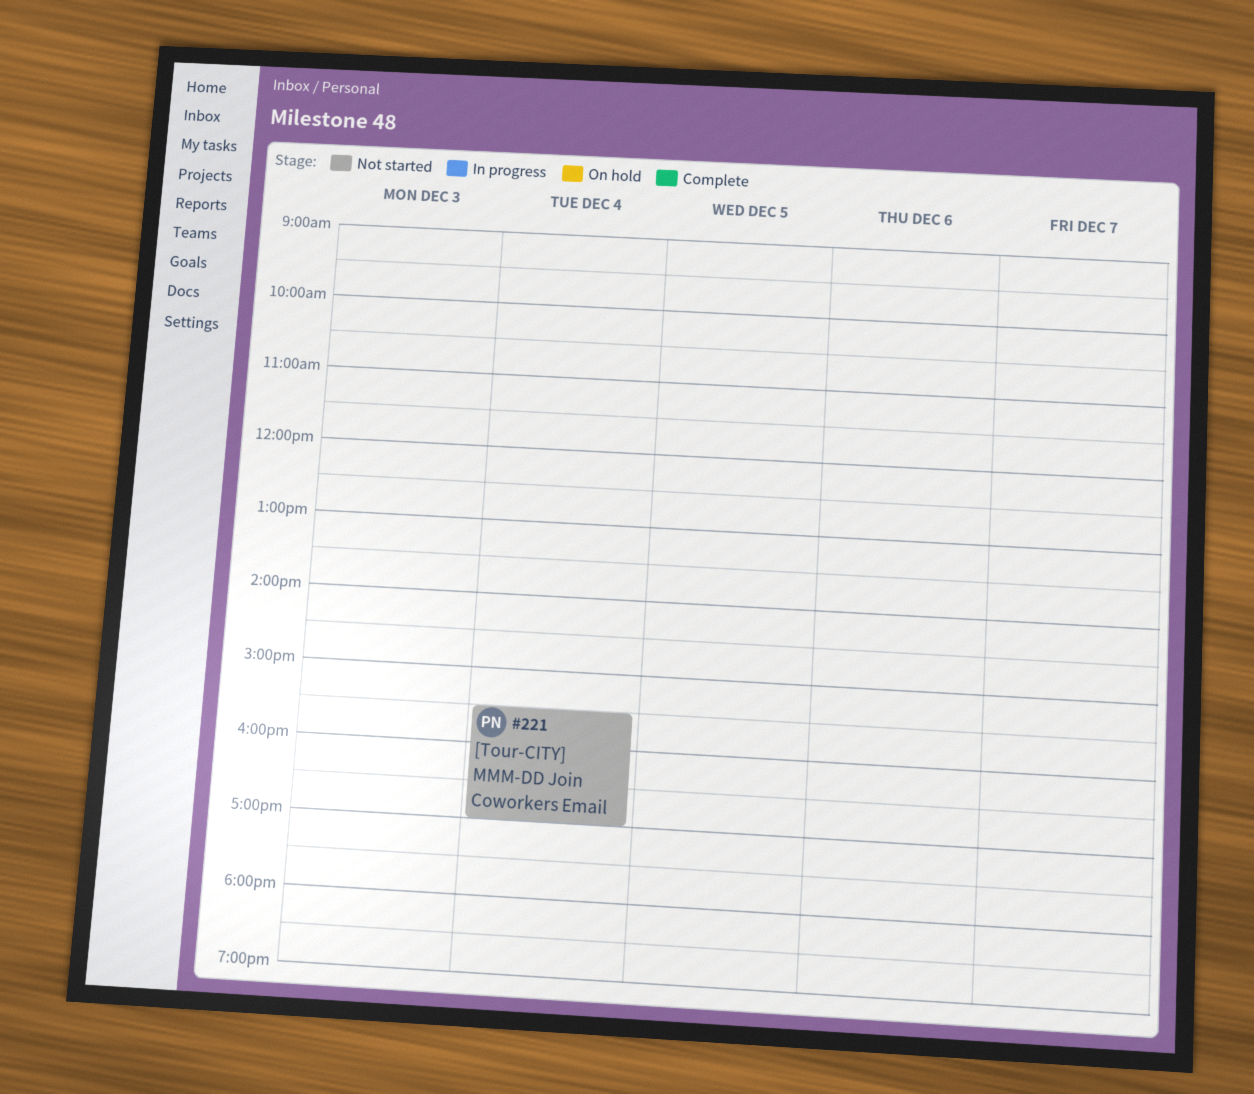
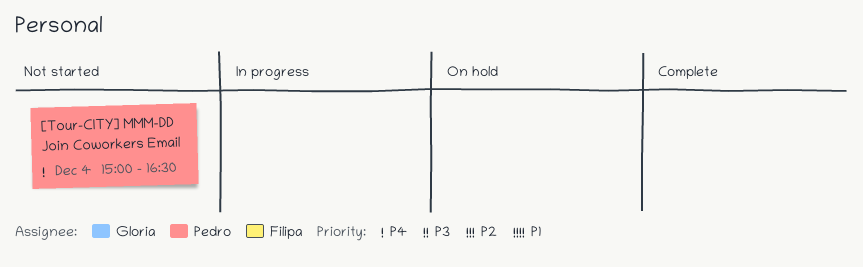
[Tour-CITY] MMM-DD Join Coworkers Email, begins: 15:30 -> 15:00
[Tour-CITY] MMM-DD Join Coworkers Email, ends: 17:00 -> 16:30

